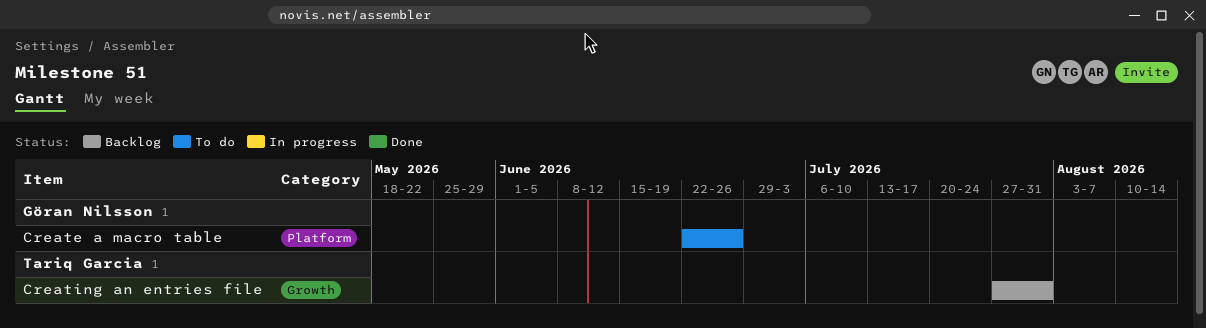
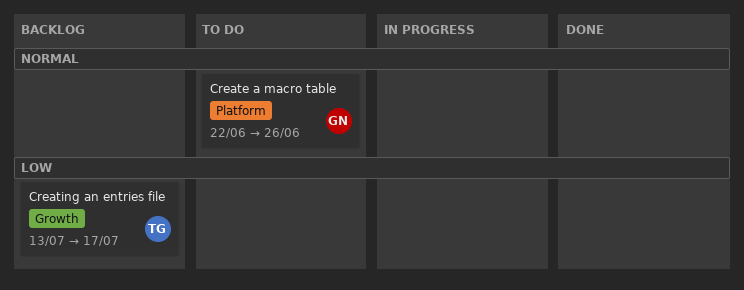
Creating an entries file, start: Jul 27 -> Jul 13
Creating an entries file, due: Jul 31 -> Jul 17

